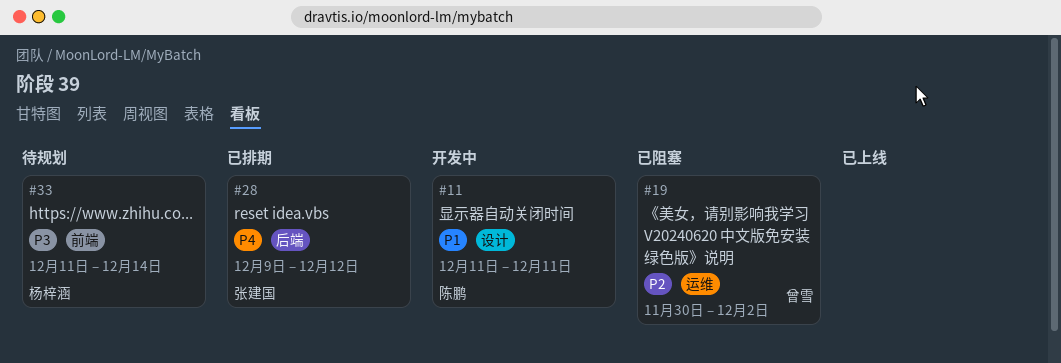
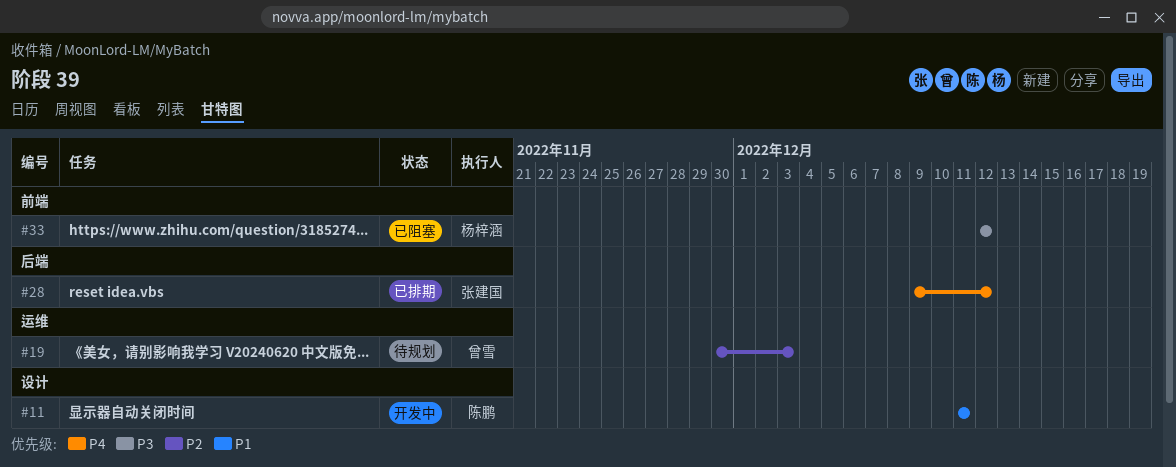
#19, status: 已阻塞 -> 待规划
#19, due: Dec 2 -> Dec 3
#33, status: 待规划 -> 已阻塞
#33, start: Dec 11 -> Dec 12
#33, due: Dec 14 -> Dec 12

